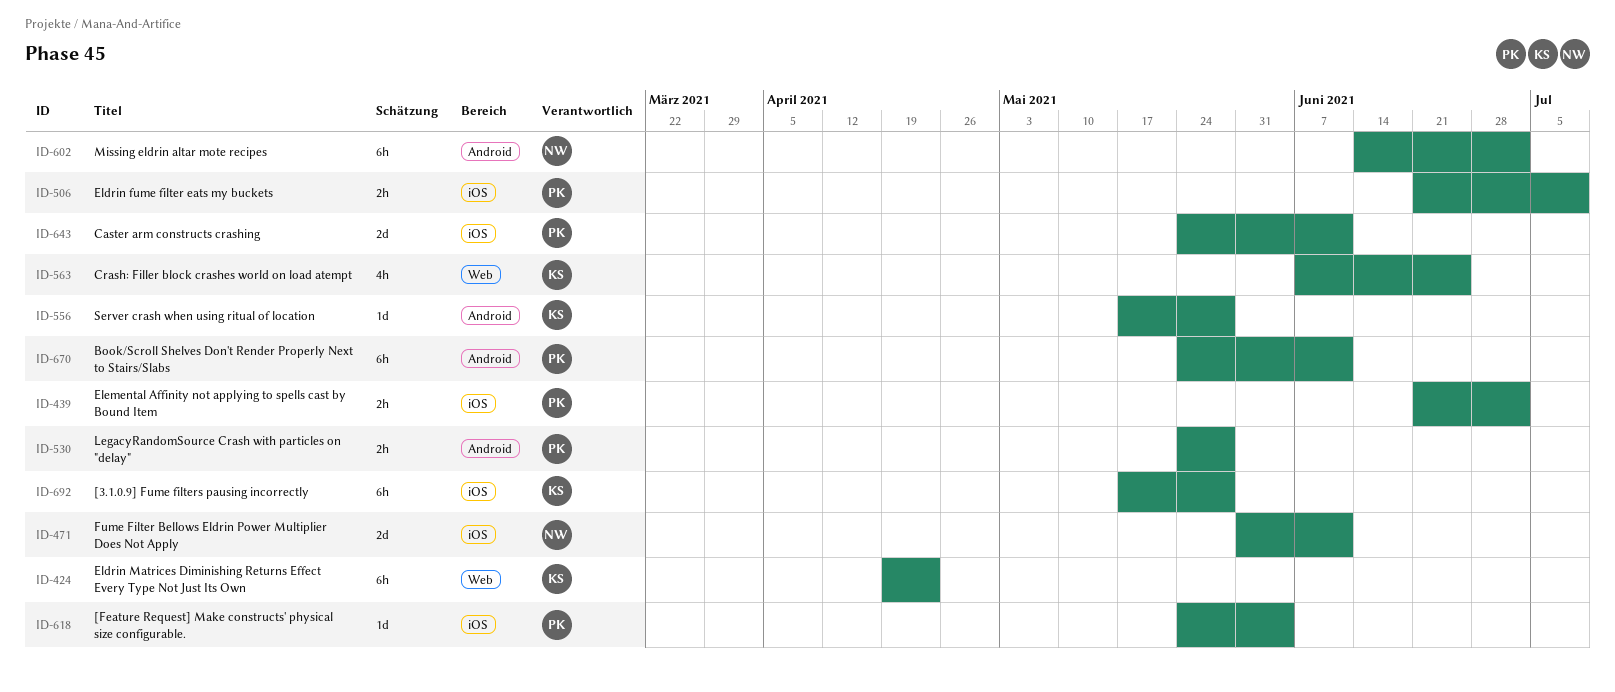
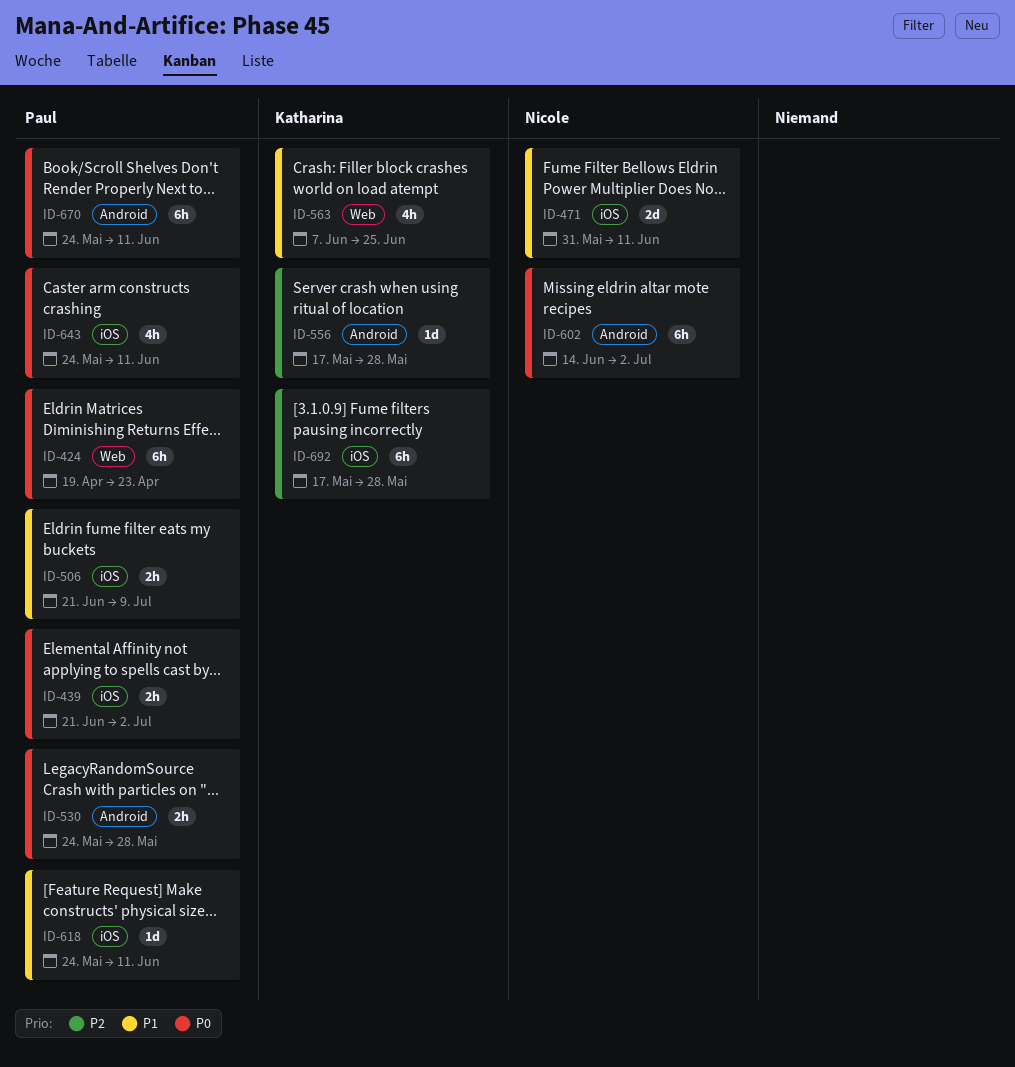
ID-424, owner: Katharina -> Paul
ID-618, due: Jun 4 -> Jun 11
ID-643, estimate: 2d -> 4h

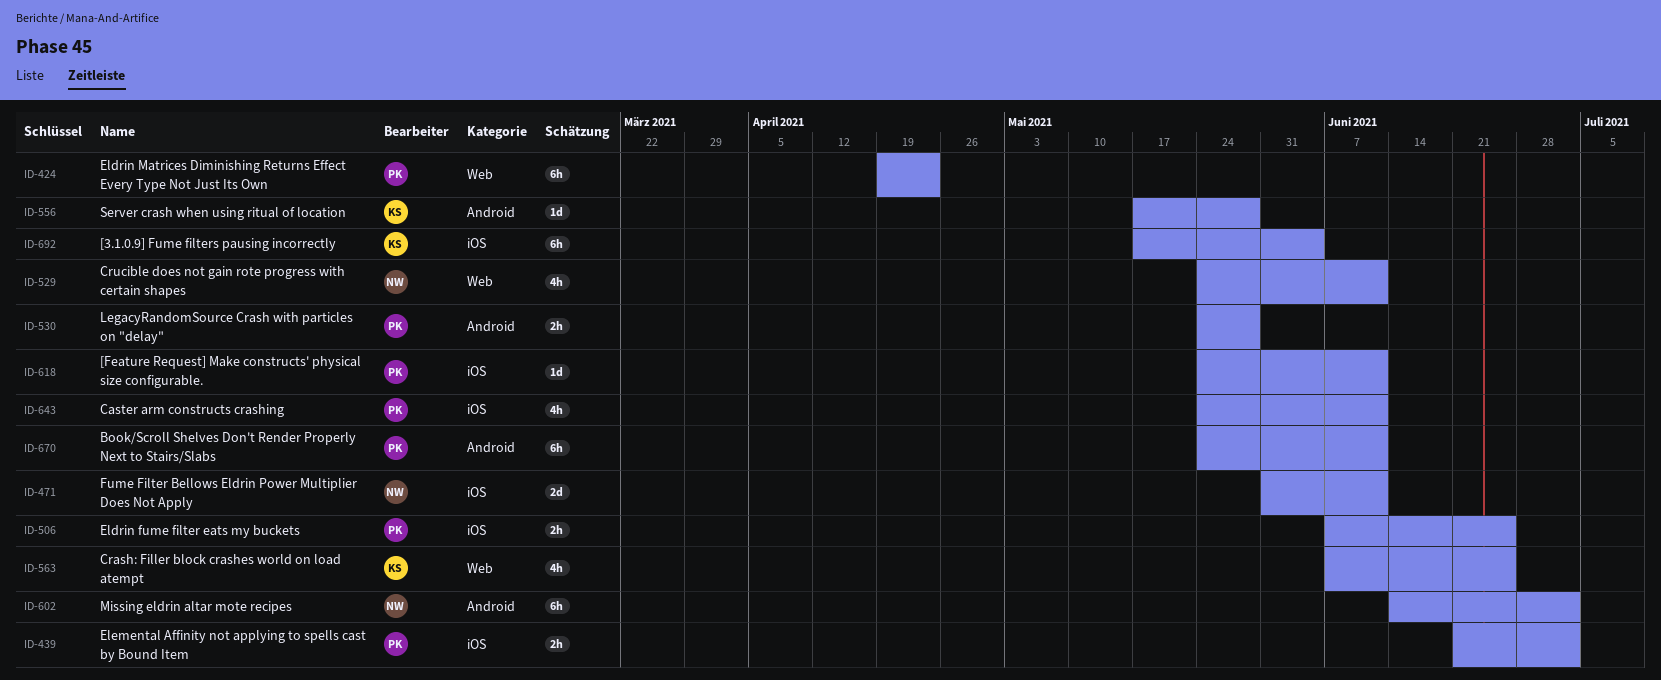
ID-506, start: Jun 21 -> Jun 7
ID-506, due: Jul 9 -> Jun 25
ID-529: none -> present
ID-692, due: May 28 -> Jun 4

